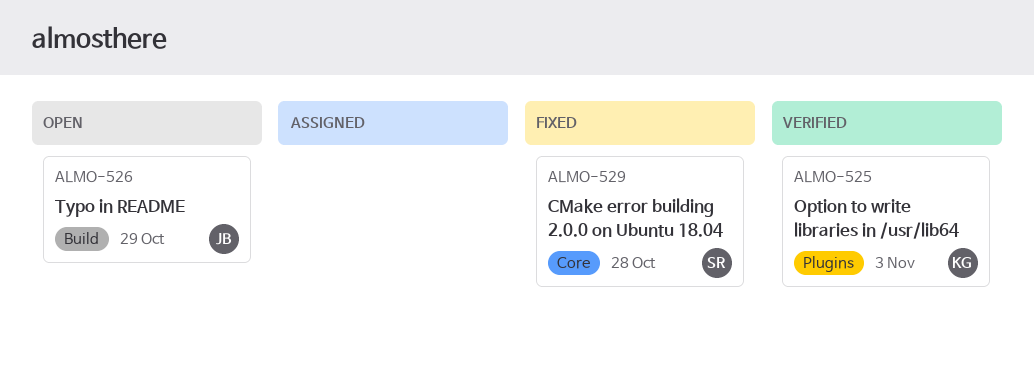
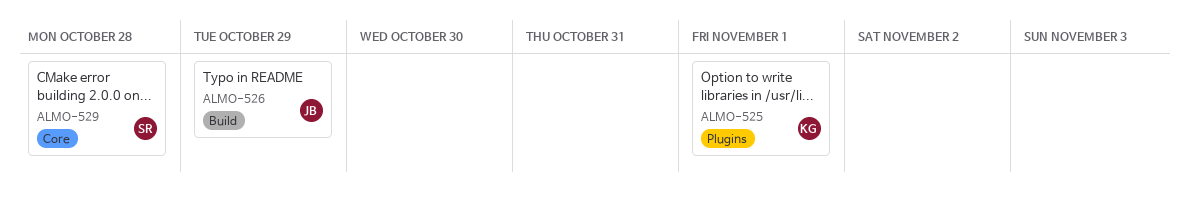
ALMO-525, due: Nov 3 -> Nov 1

